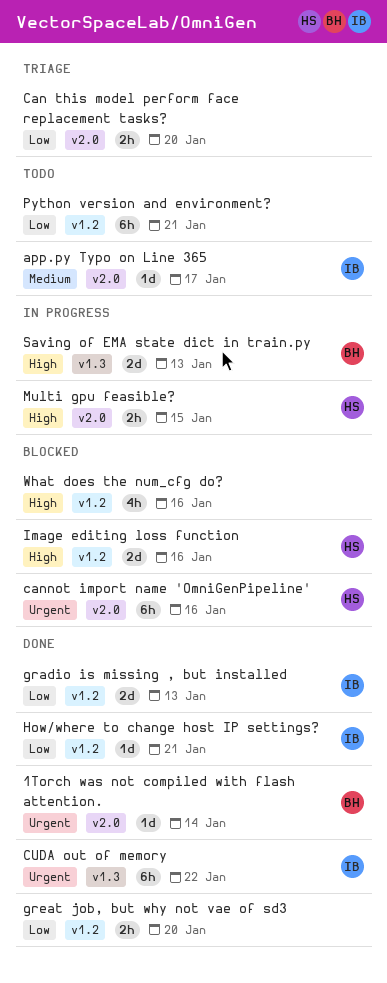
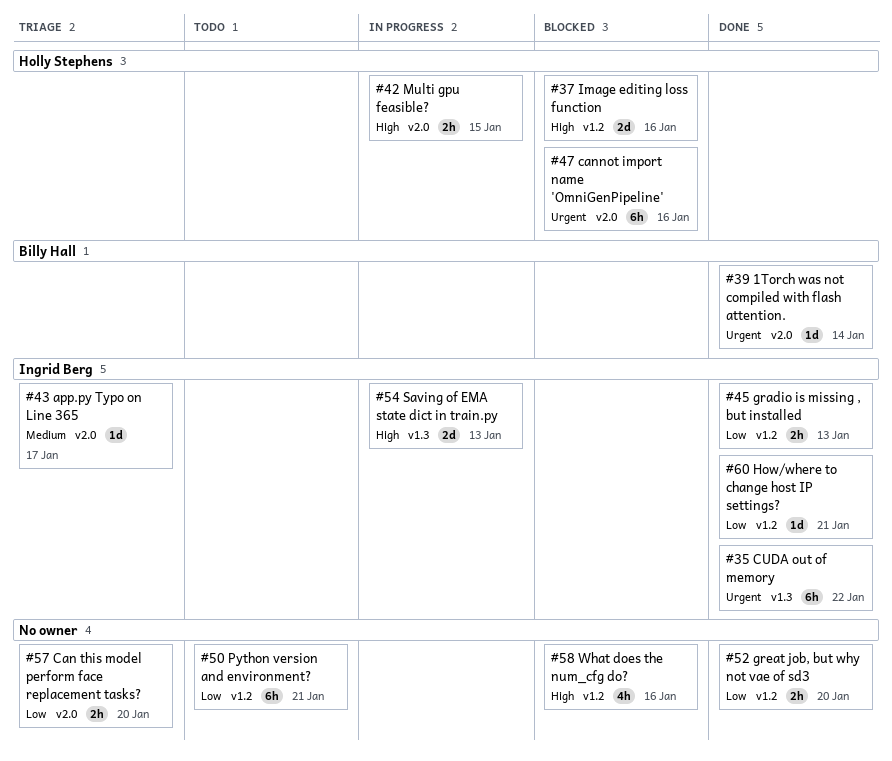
app.py Typo on Line 365, status: Todo -> Triage
gradio is missing , but installed, estimate: 2d -> 2h
Saving of EMA state dict in train.py, owner: Billy Hall -> Ingrid Berg

